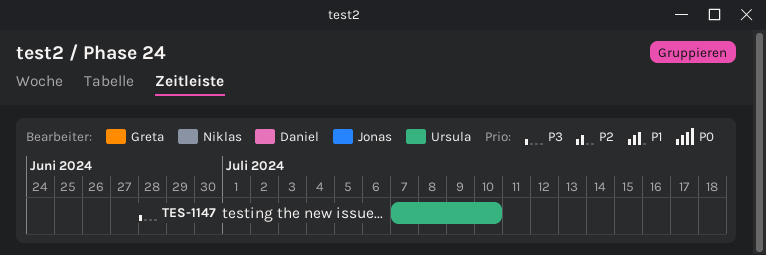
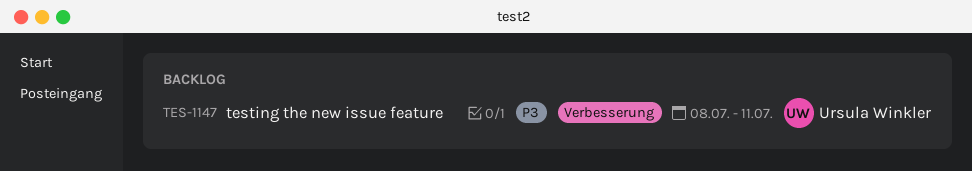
TES-1147, start: Jul 7 -> Jul 8
TES-1147, due: Jul 10 -> Jul 11

